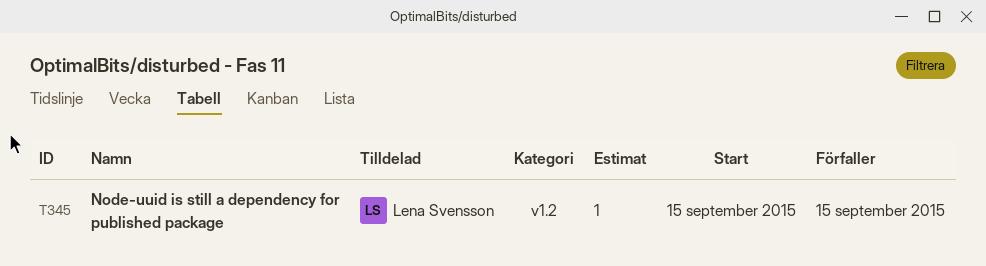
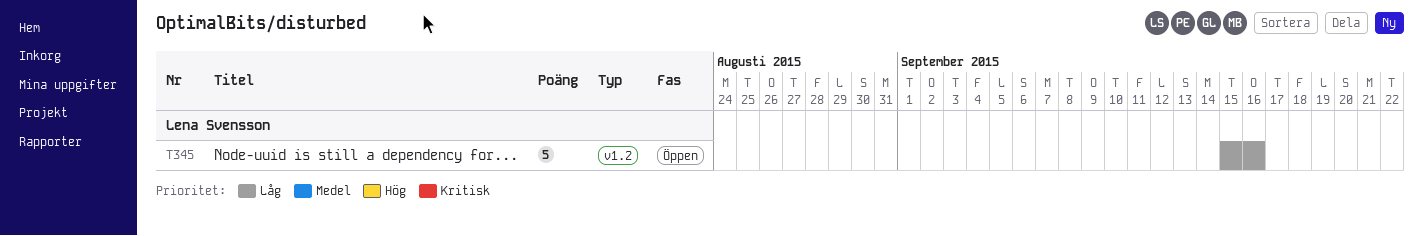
T345, estimate: 1 -> 5
T345, due: Sep 15 -> Sep 16

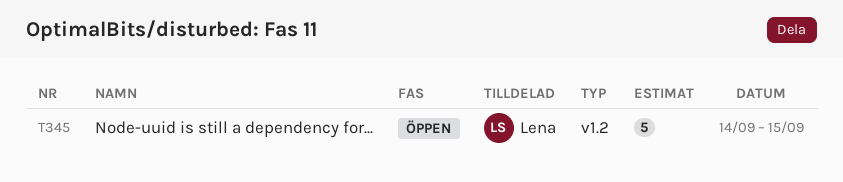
T345, start: Sep 15 -> Sep 14
T345, due: Sep 16 -> Sep 15

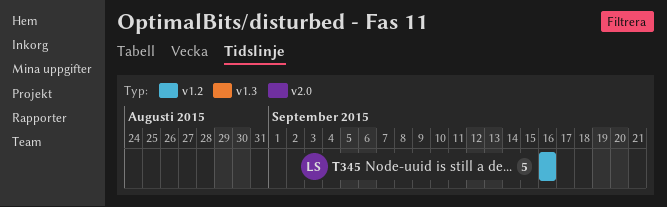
T345, start: Sep 14 -> Sep 16
T345, due: Sep 15 -> Sep 16

